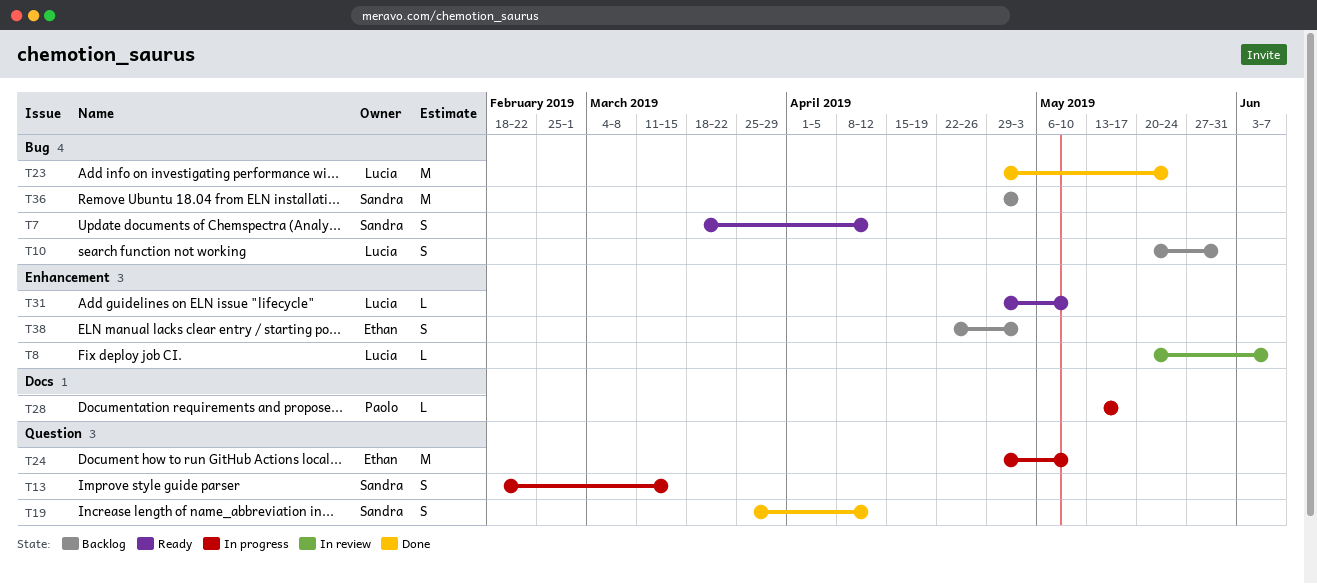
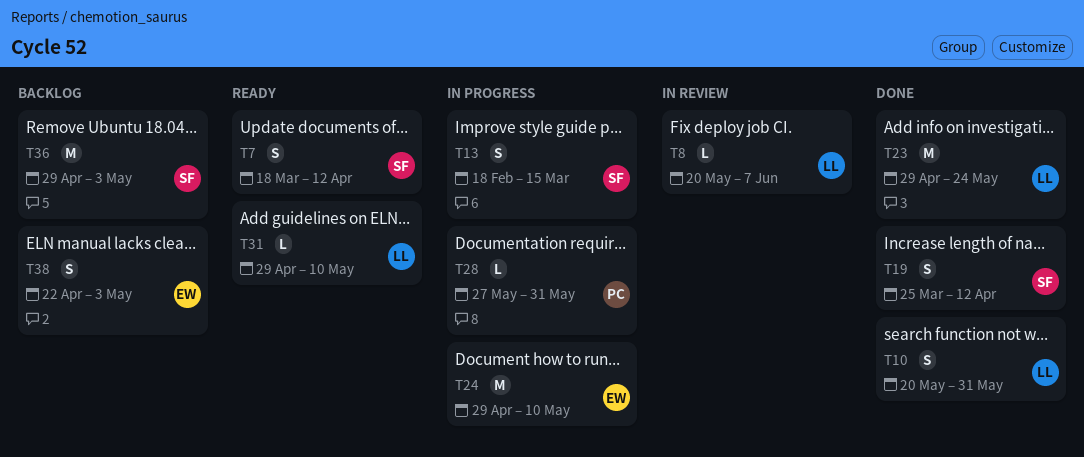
T10, status: Backlog -> Done
T28, start: May 13 -> May 27
T28, due: May 17 -> May 31

